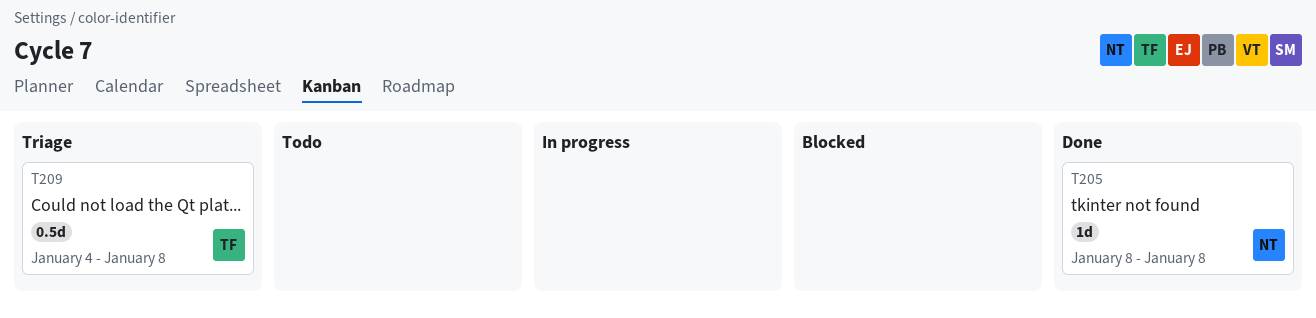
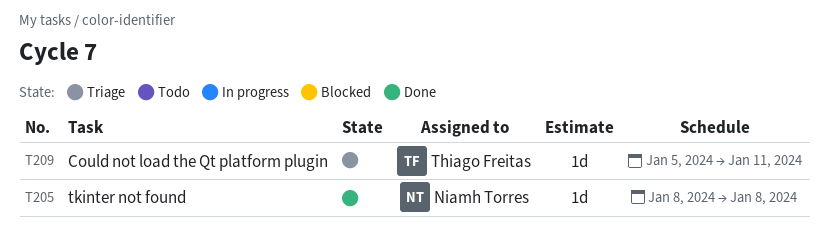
T209, estimate: 0.5d -> 1d
T209, start: Jan 4 -> Jan 5
T209, due: Jan 8 -> Jan 11

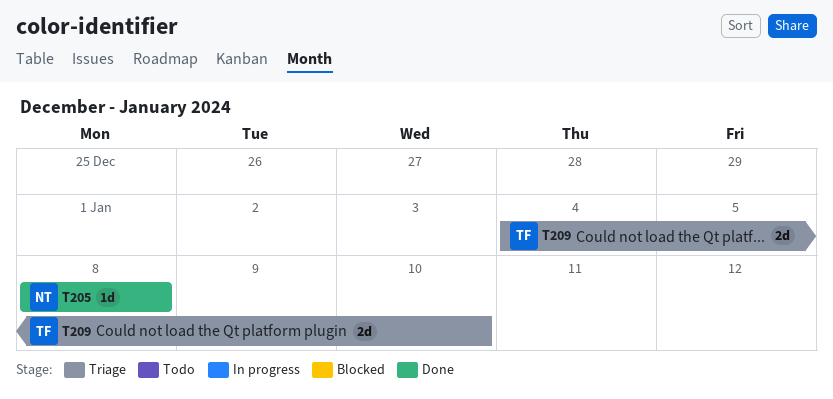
T209, estimate: 1d -> 2d
T209, start: Jan 5 -> Jan 4
T209, due: Jan 11 -> Jan 10

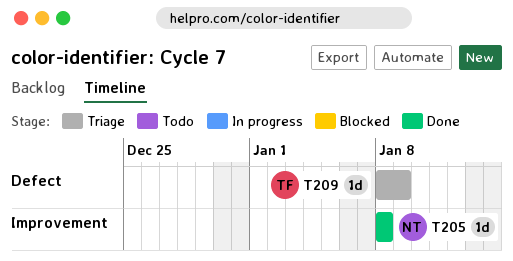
T209, estimate: 2d -> 1d
T209, start: Jan 4 -> Jan 8
T209, due: Jan 10 -> Jan 9

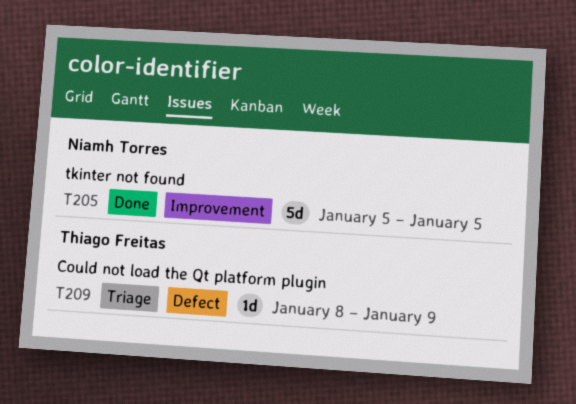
T205, estimate: 1d -> 5d
T205, start: Jan 8 -> Jan 5
T205, due: Jan 8 -> Jan 5

